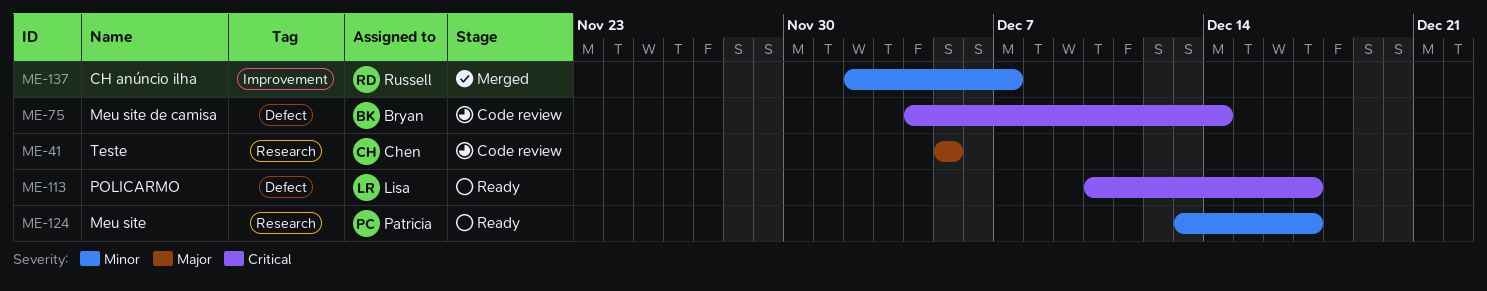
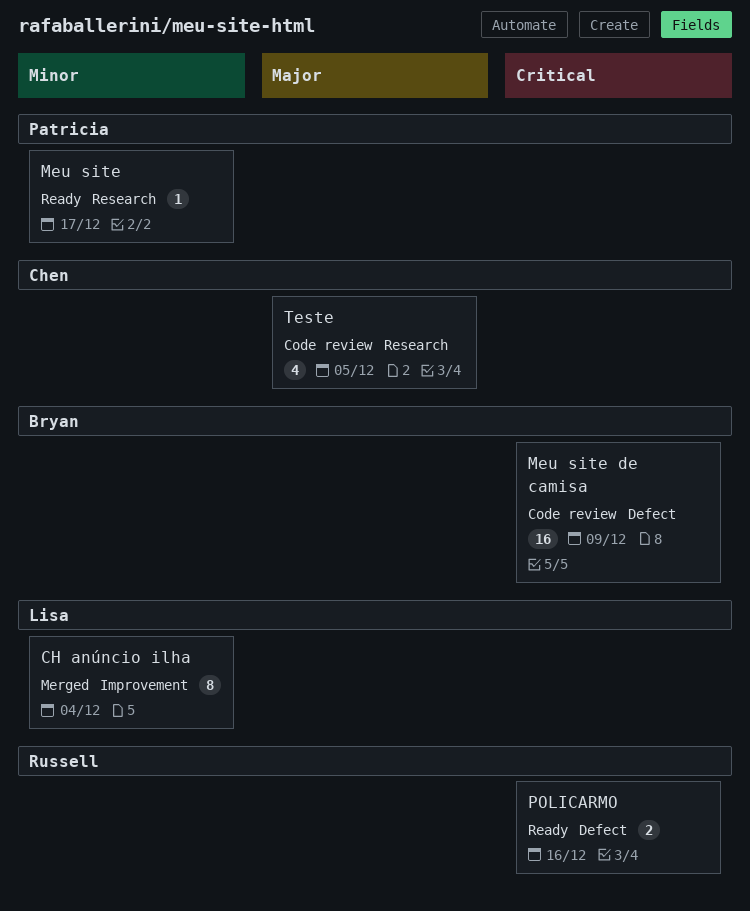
CH anúncio ilha, owner: Russell -> Lisa
CH anúncio ilha, due: Dec 7 -> Dec 4
Meu site de camisa, due: Dec 14 -> Dec 9
POLICARMO, owner: Lisa -> Russell
POLICARMO, due: Dec 17 -> Dec 16

